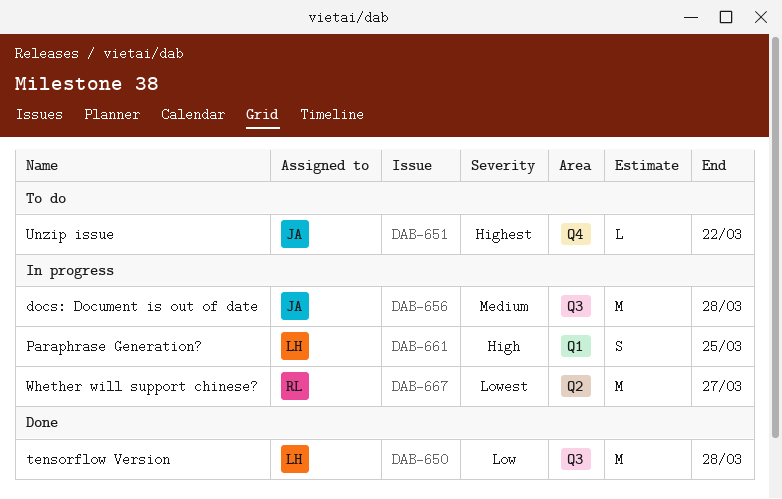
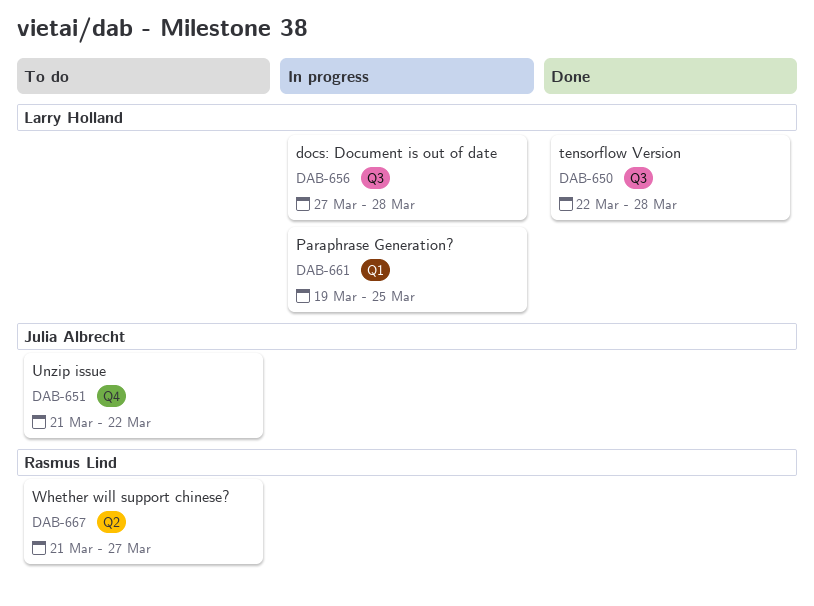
DAB-656, owner: Julia Albrecht -> Larry Holland
DAB-667, status: In progress -> To do

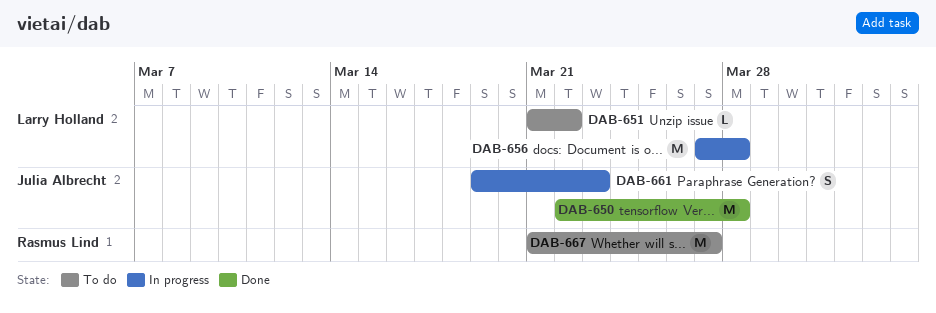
DAB-650, owner: Larry Holland -> Julia Albrecht
DAB-651, owner: Julia Albrecht -> Larry Holland
DAB-661, owner: Larry Holland -> Julia Albrecht
DAB-661, due: Mar 25 -> Mar 23

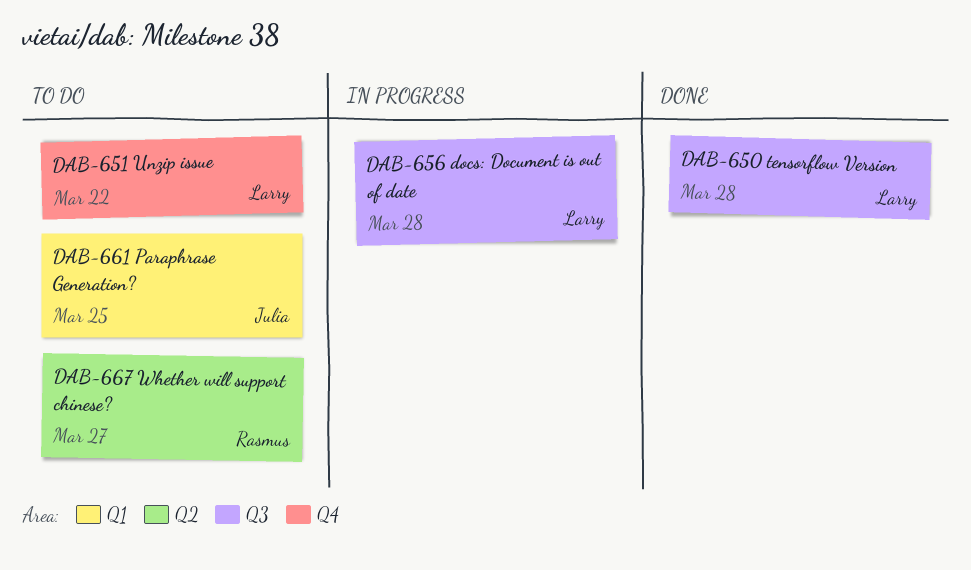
DAB-650, owner: Julia Albrecht -> Larry Holland
DAB-661, status: In progress -> To do
DAB-661, due: Mar 23 -> Mar 25

